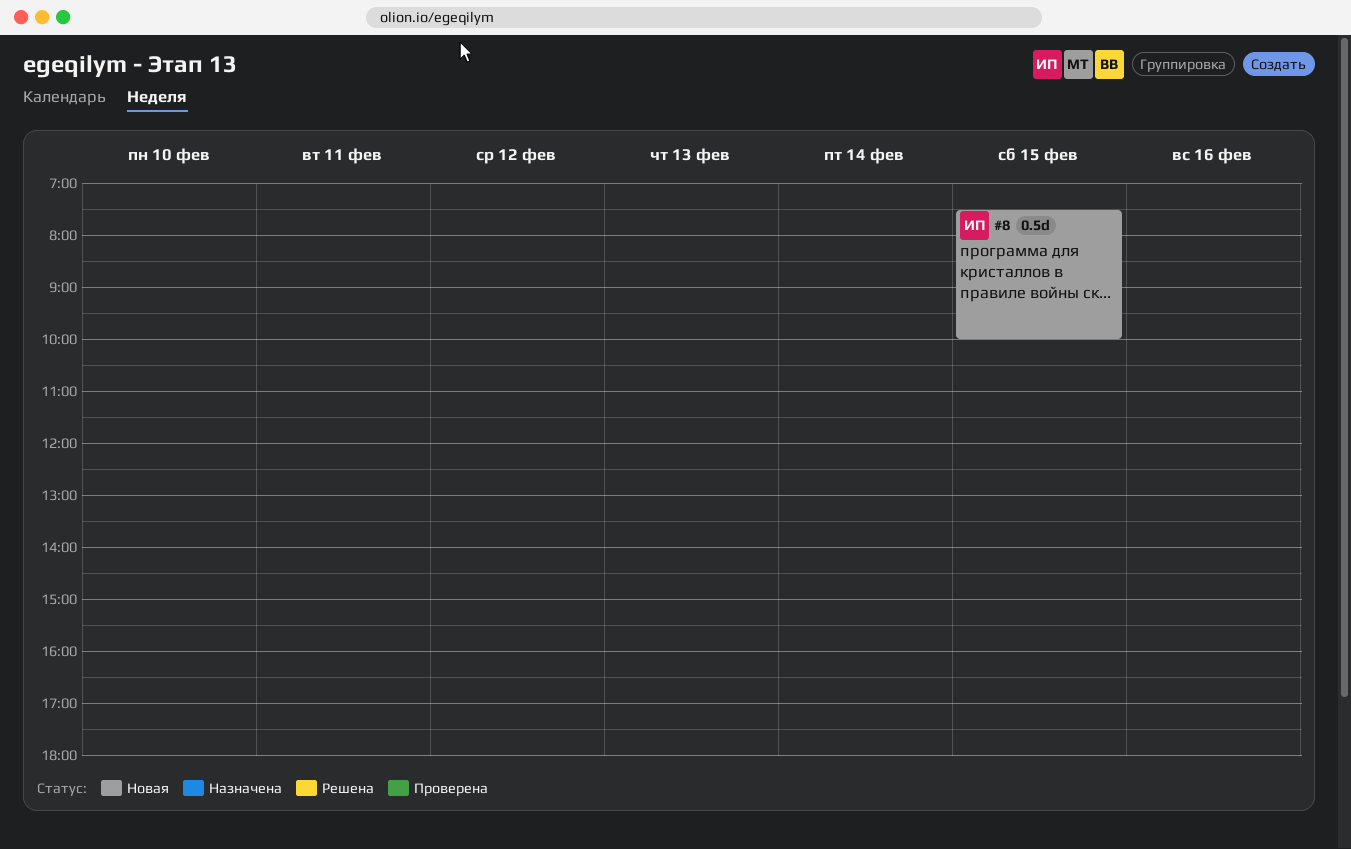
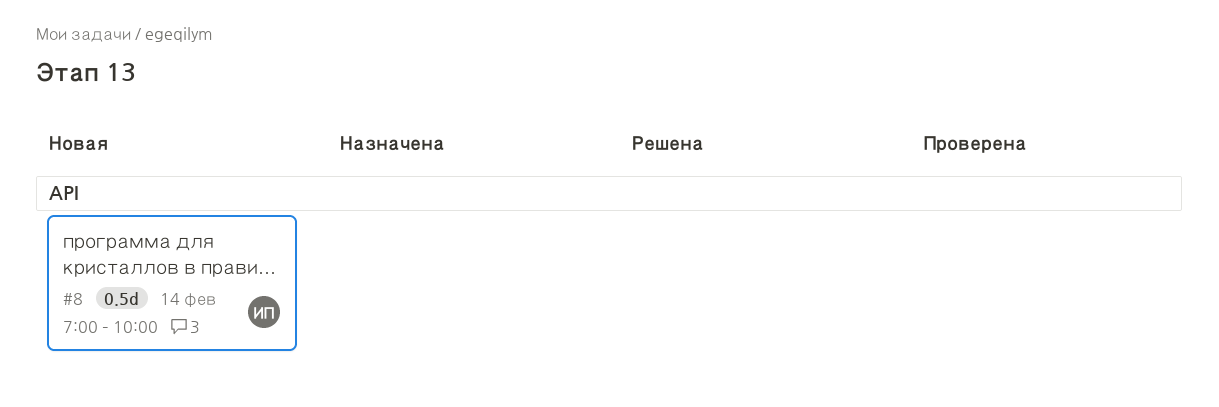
#8, day: Feb 15 -> Feb 14
#8, begins: 07:30 -> 07:00

